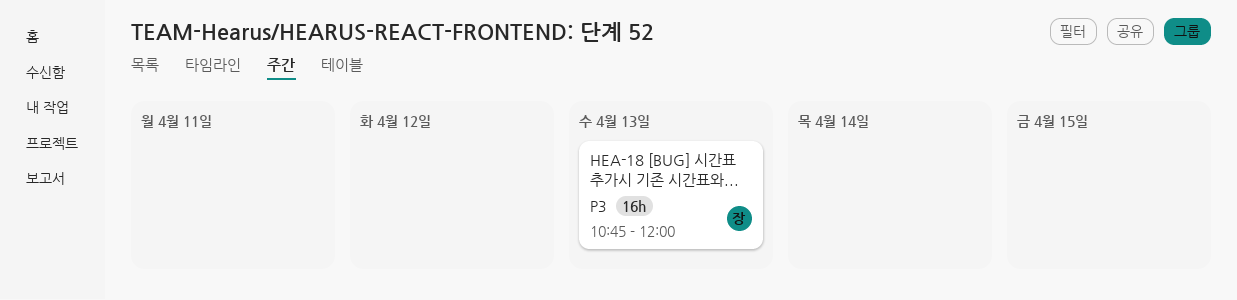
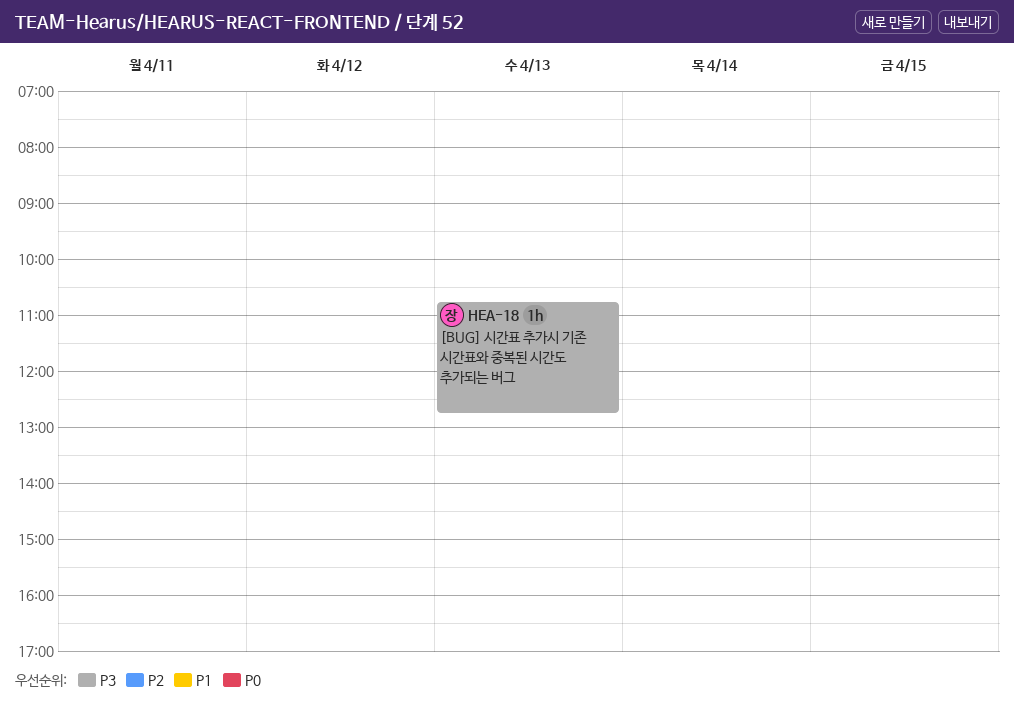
HEA-18, estimate: 16h -> 1h
HEA-18, ends: 12:00 -> 12:45

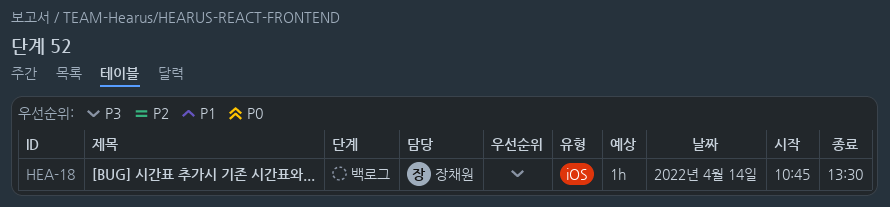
HEA-18, day: Apr 13 -> Apr 14
HEA-18, ends: 12:45 -> 13:30

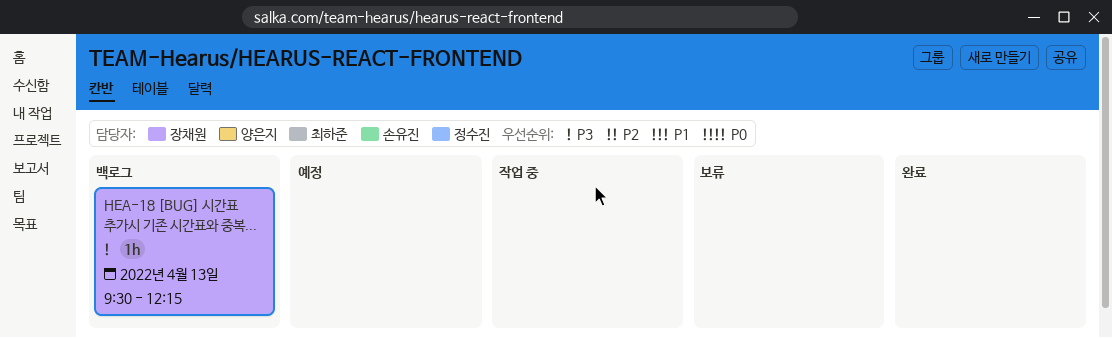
HEA-18, day: Apr 14 -> Apr 13
HEA-18, begins: 10:45 -> 09:30
HEA-18, ends: 13:30 -> 12:15

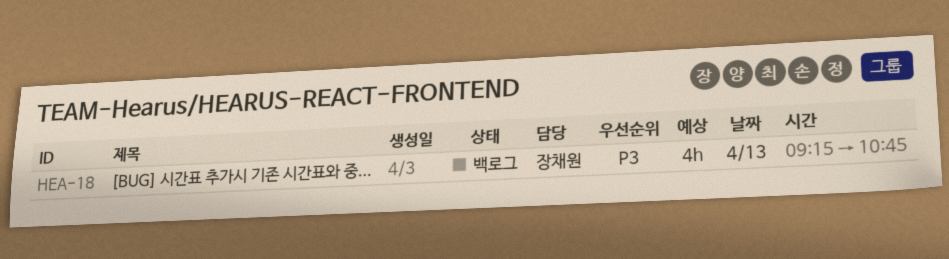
HEA-18, estimate: 1h -> 4h
HEA-18, begins: 09:30 -> 09:15
HEA-18, ends: 12:15 -> 10:45

